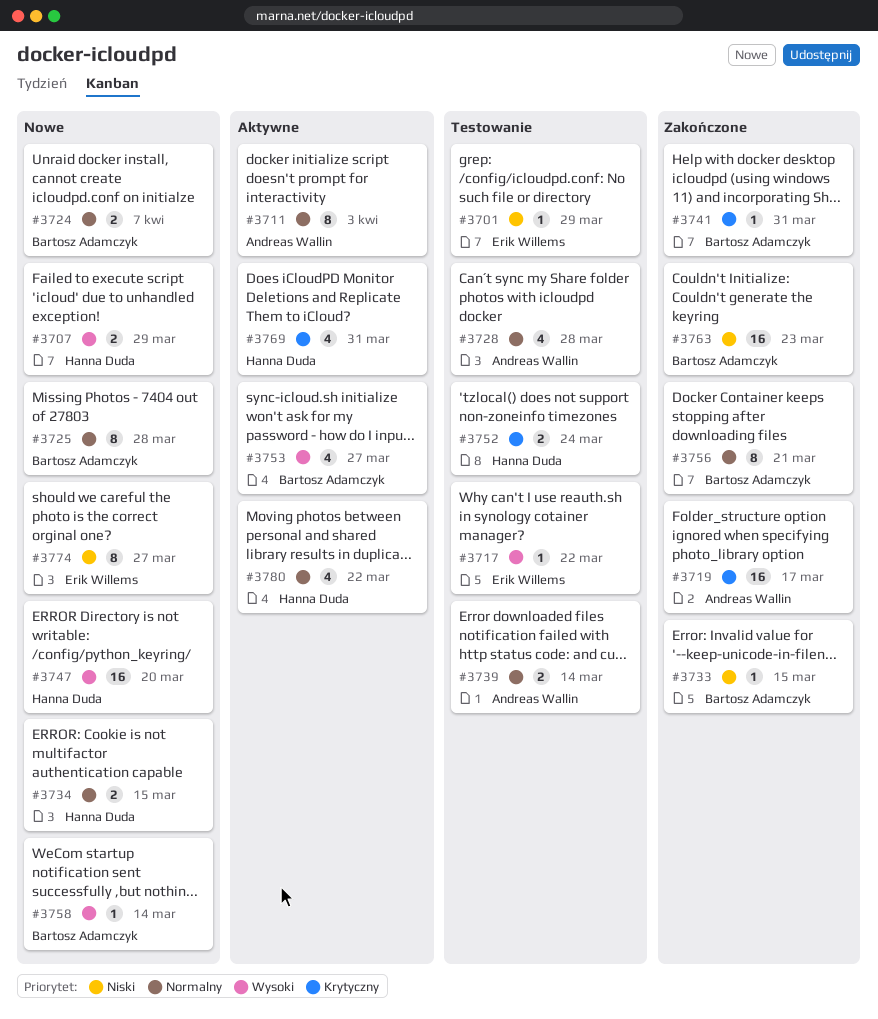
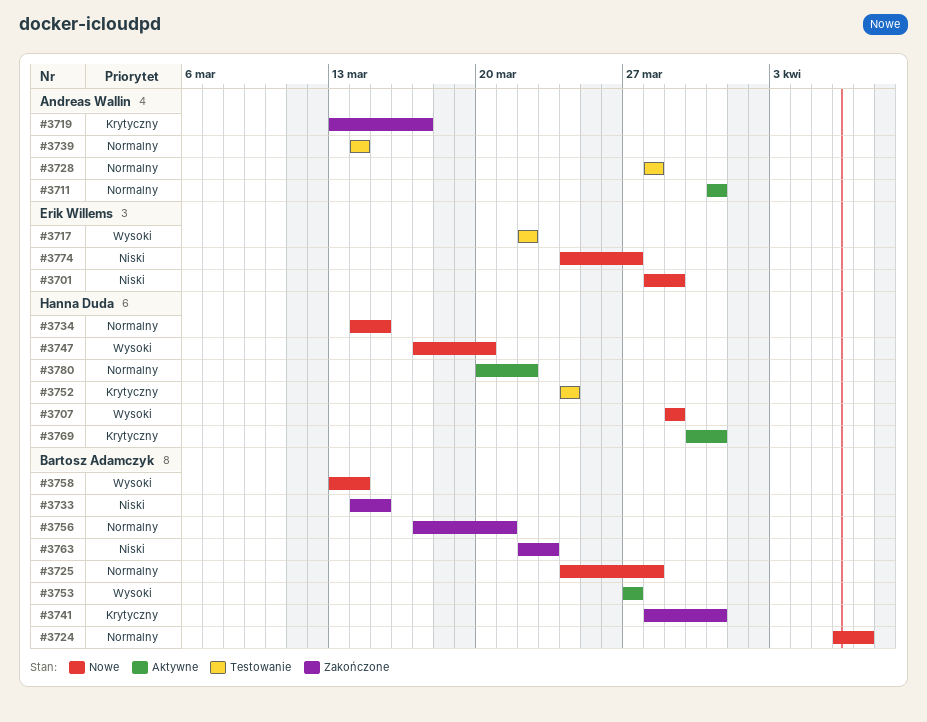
#3701, status: Testowanie -> Nowe
#3711, due: Apr 3 -> Mar 31

